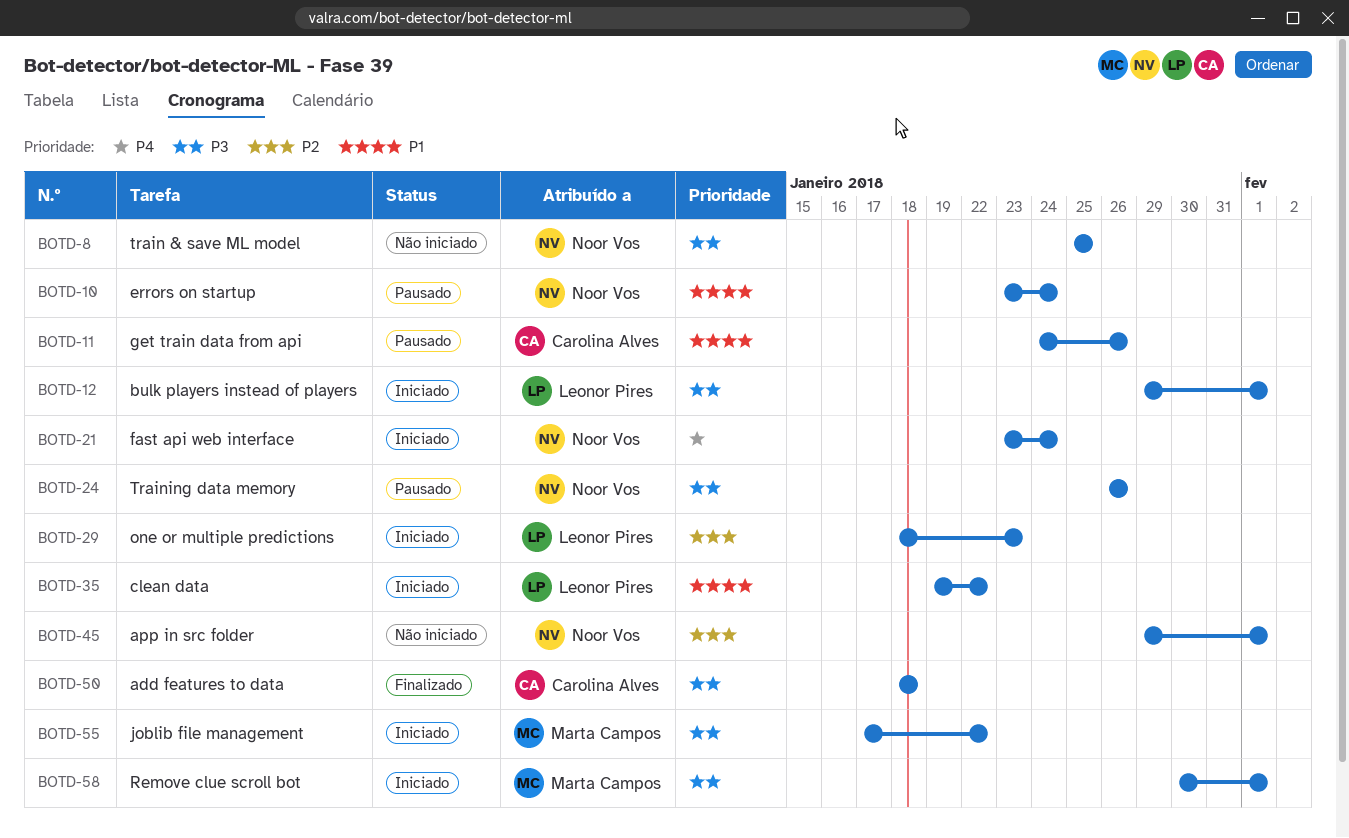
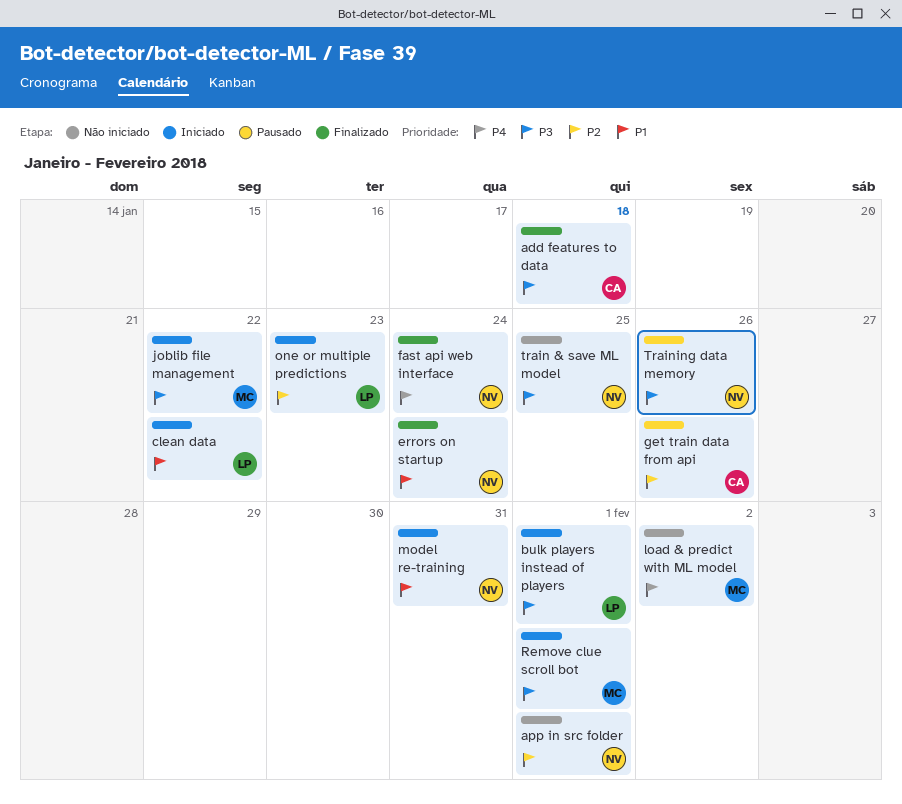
errors on startup, status: Pausado -> Finalizado
fast api web interface, status: Iniciado -> Finalizado
get train data from api, priority: P1 -> P2
load & predict with ML model: none -> present
model re-training: none -> present

